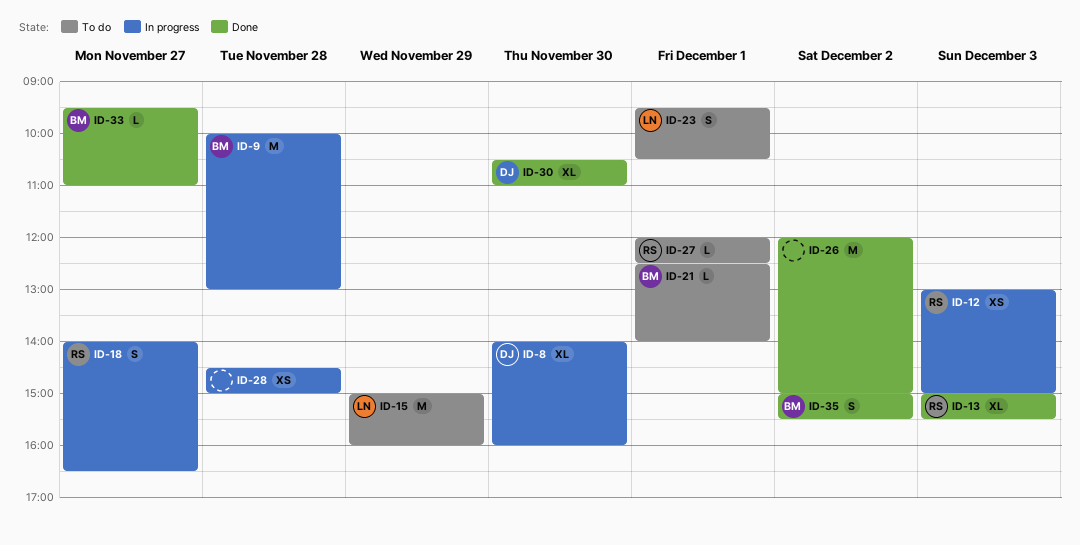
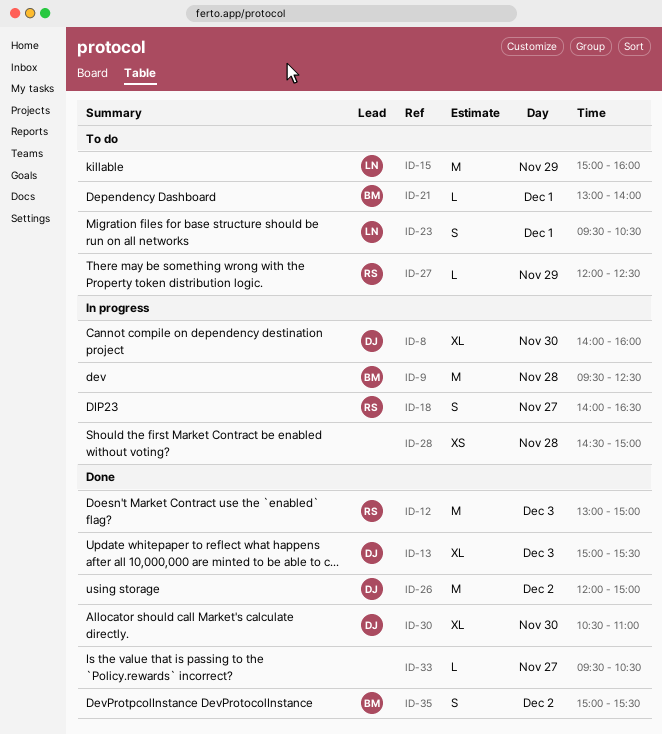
ID-9, begins: 10:00 -> 09:30
ID-9, ends: 13:00 -> 12:30
ID-12, status: In progress -> Done
ID-12, estimate: XS -> M
ID-13, owner: RS -> DJ
ID-21, begins: 12:30 -> 13:00
ID-26, owner: none -> DJ
ID-27, day: Dec 1 -> Nov 29
ID-33, owner: BM -> none
ID-33, ends: 11:00 -> 10:30

